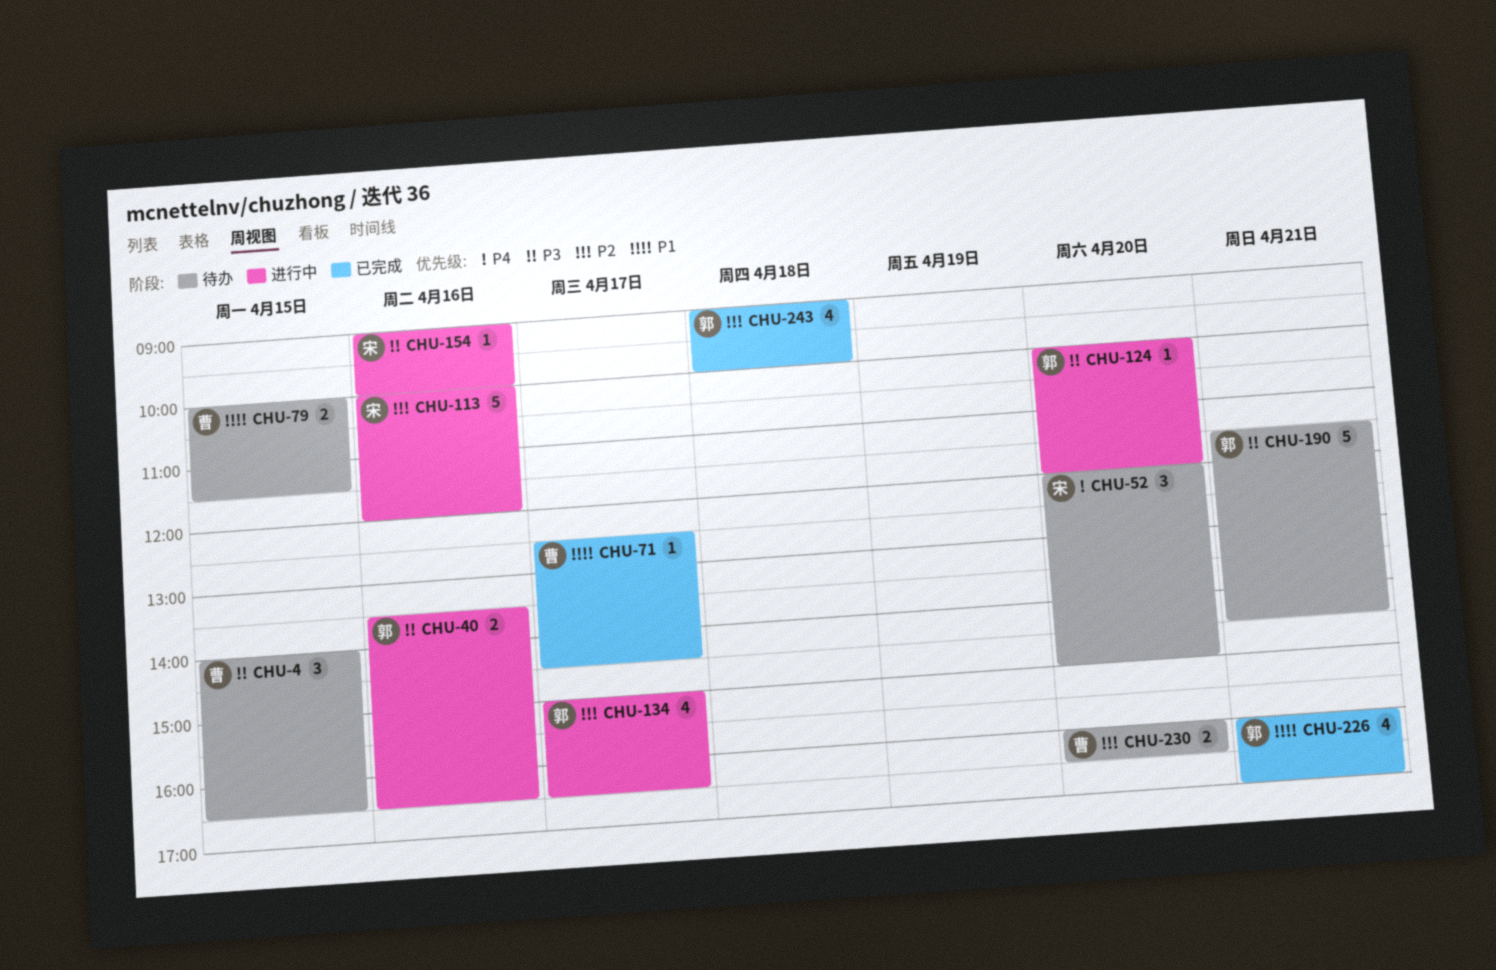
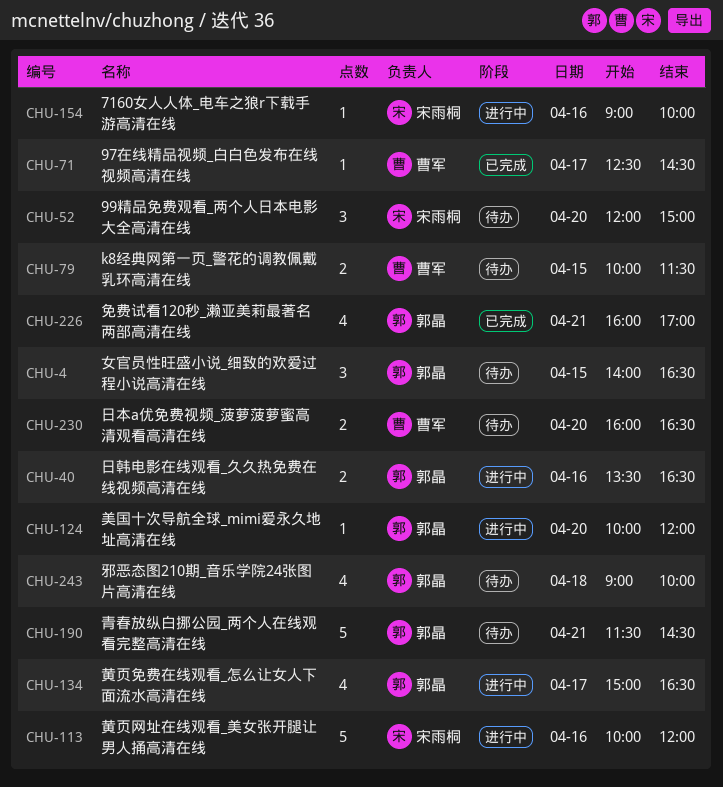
CHU-4, owner: 曹军 -> 郭晶
CHU-243, status: 已完成 -> 待办

